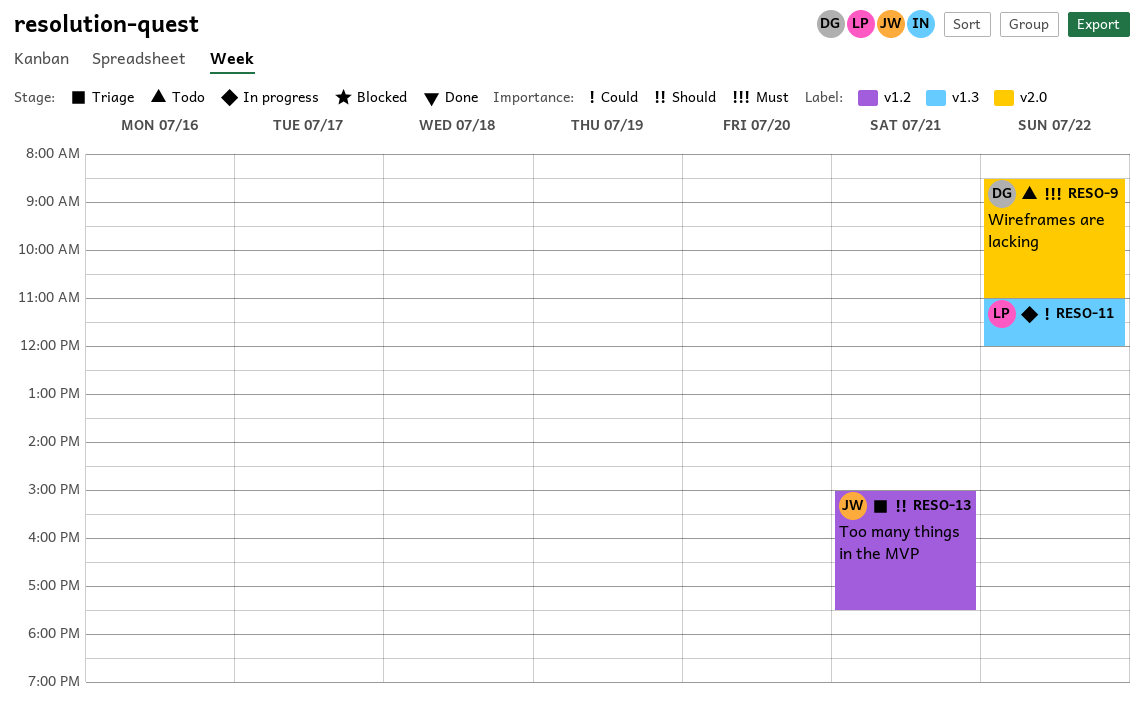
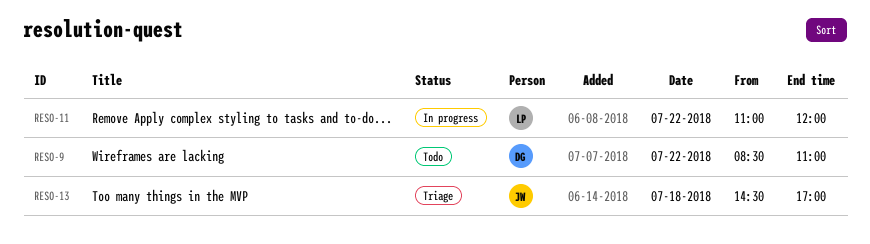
RESO-13, day: Jul 21 -> Jul 18
RESO-13, begins: 15:00 -> 14:30
RESO-13, ends: 17:30 -> 17:00

